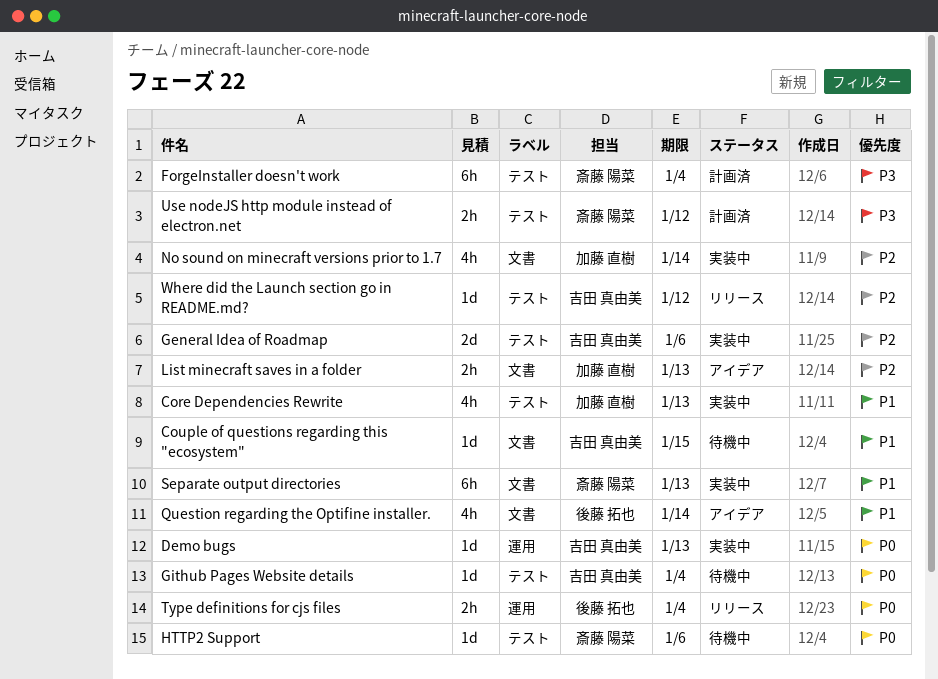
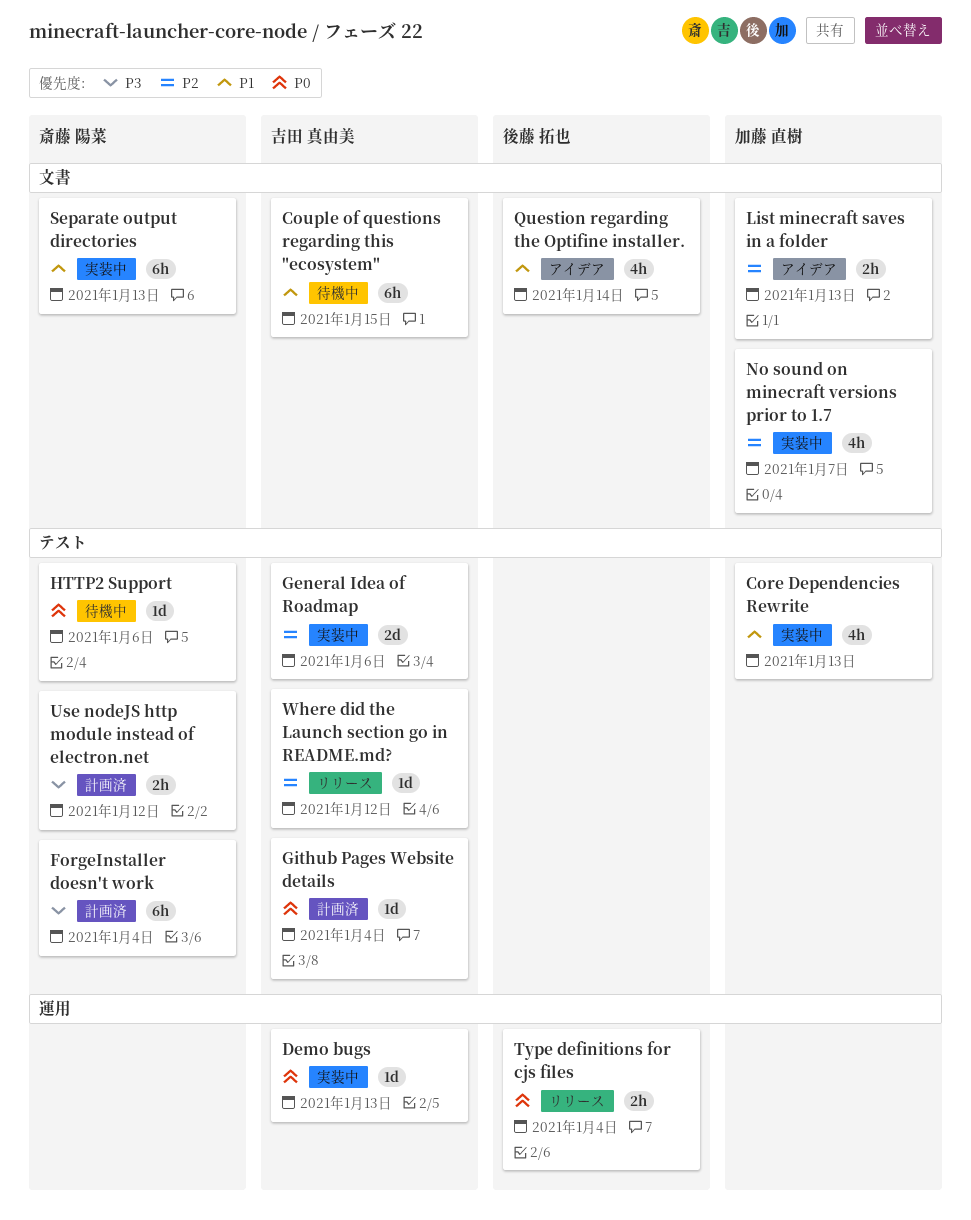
Couple of questions regarding this "ecosystem", estimate: 1d -> 6h
Github Pages Website details, status: 待機中 -> 計画済
No sound on minecraft versions prior to 1.7, due: Jan 14 -> Jan 7

